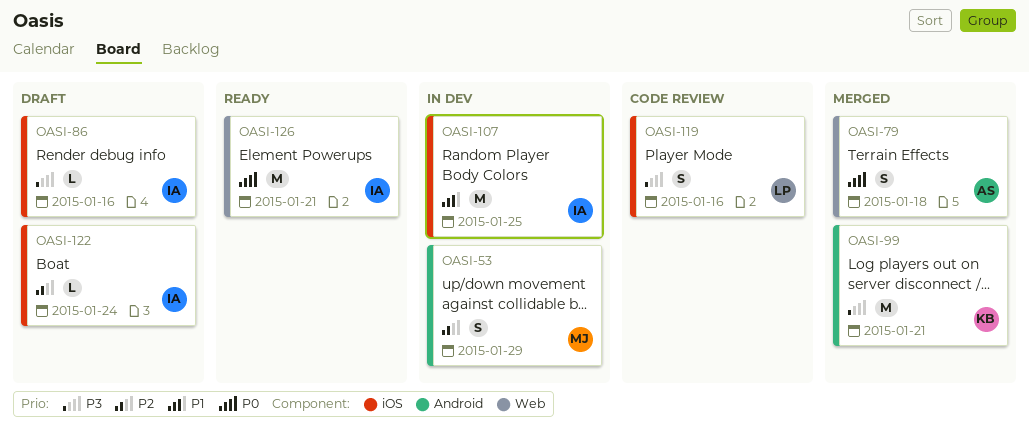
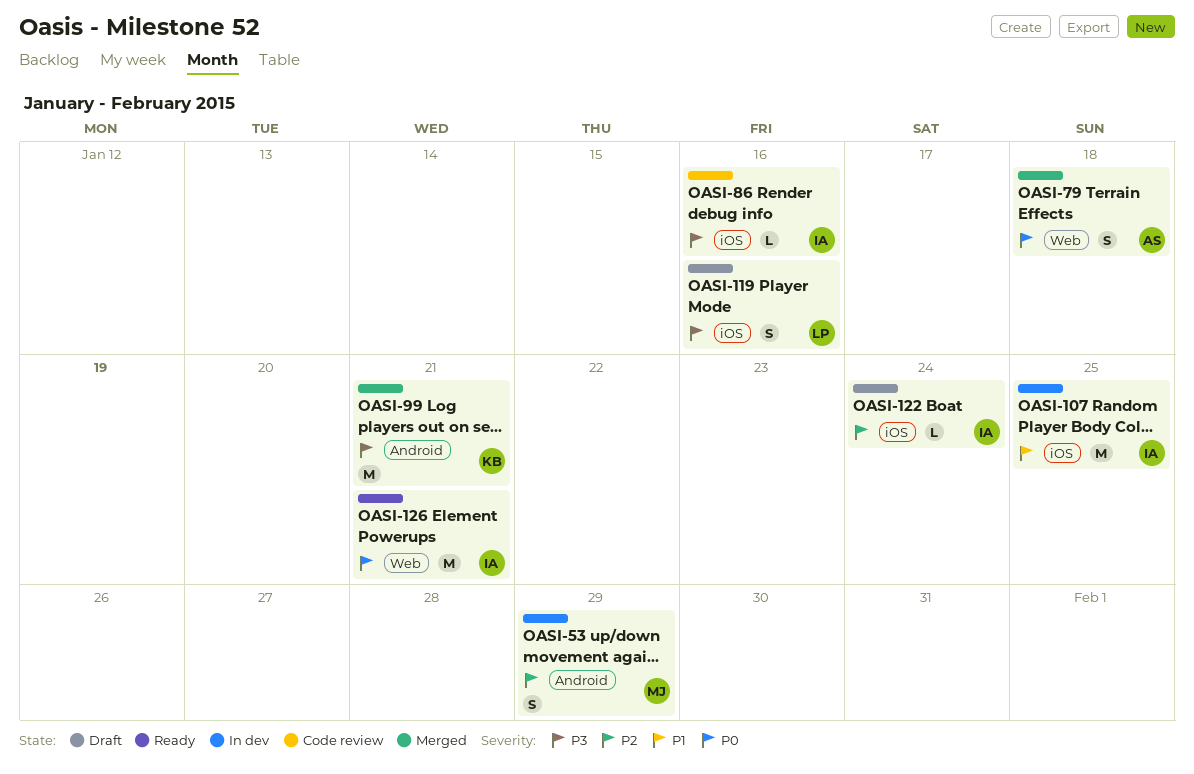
OASI-86, status: Draft -> Code review
OASI-119, status: Code review -> Draft

